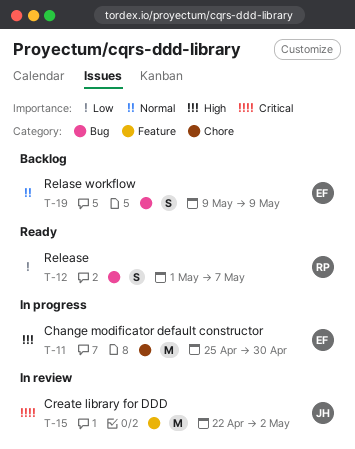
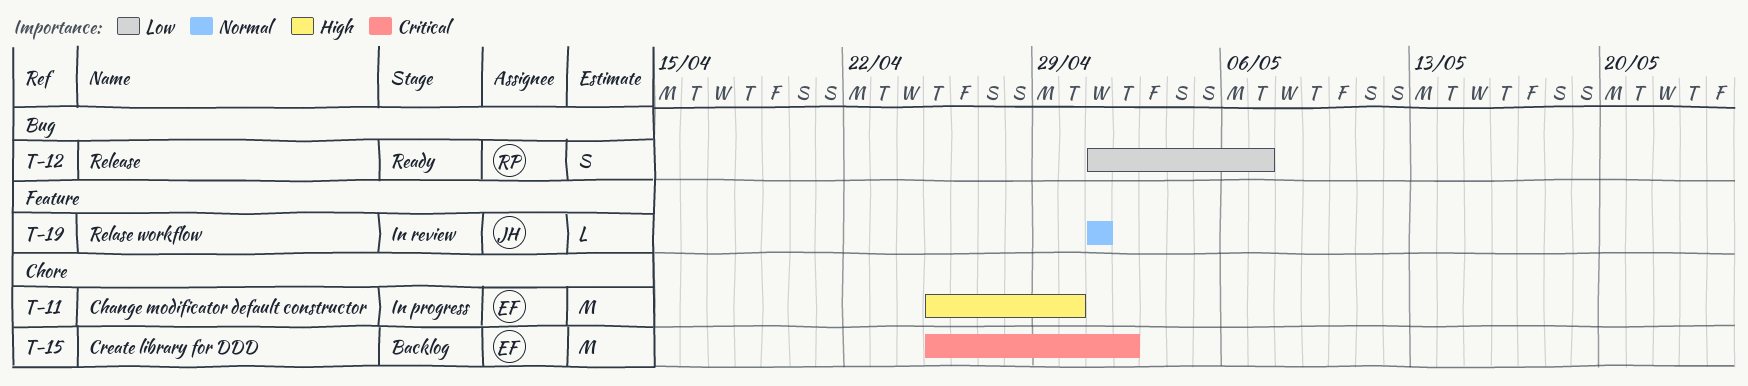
T-15, status: In review -> Backlog
T-15, owner: JH -> EF
T-15, label: Feature -> Chore
T-15, start: Apr 22 -> Apr 25
T-19, status: Backlog -> In review
T-19, owner: EF -> JH
T-19, label: Bug -> Feature
T-19, estimate: S -> L
T-19, start: May 9 -> May 1
T-19, due: May 9 -> May 1

